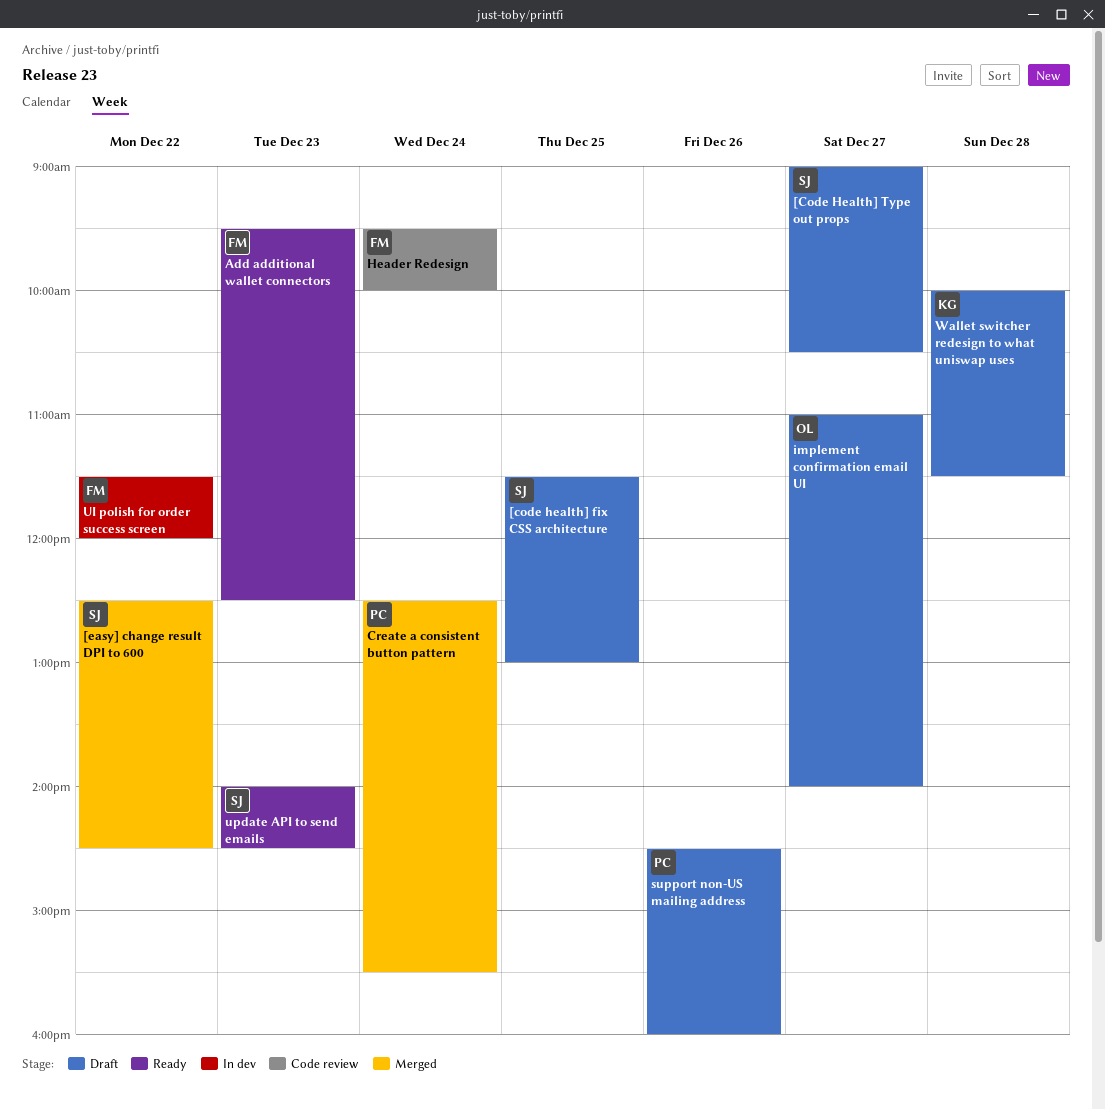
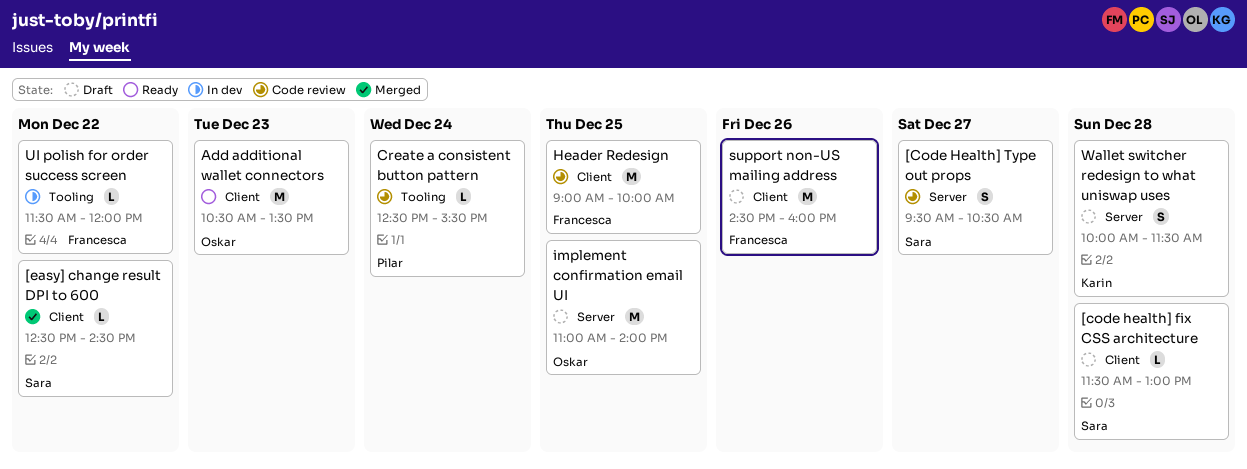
[code health] fix CSS architecture, day: Dec 25 -> Dec 28
[Code Health] Type out props, status: Draft -> Code review
[Code Health] Type out props, begins: 09:00 -> 09:30
Add additional wallet connectors, owner: Francesca -> Oskar
Add additional wallet connectors, begins: 09:30 -> 10:30
Add additional wallet connectors, ends: 12:30 -> 13:30
Create a consistent button pattern, status: Merged -> Code review
Header Redesign, day: Dec 24 -> Dec 25
Header Redesign, begins: 09:30 -> 09:00
implement confirmation email UI, day: Dec 27 -> Dec 25
support non-US mailing address, owner: Pilar -> Francesca
update API to send emails: present -> none

